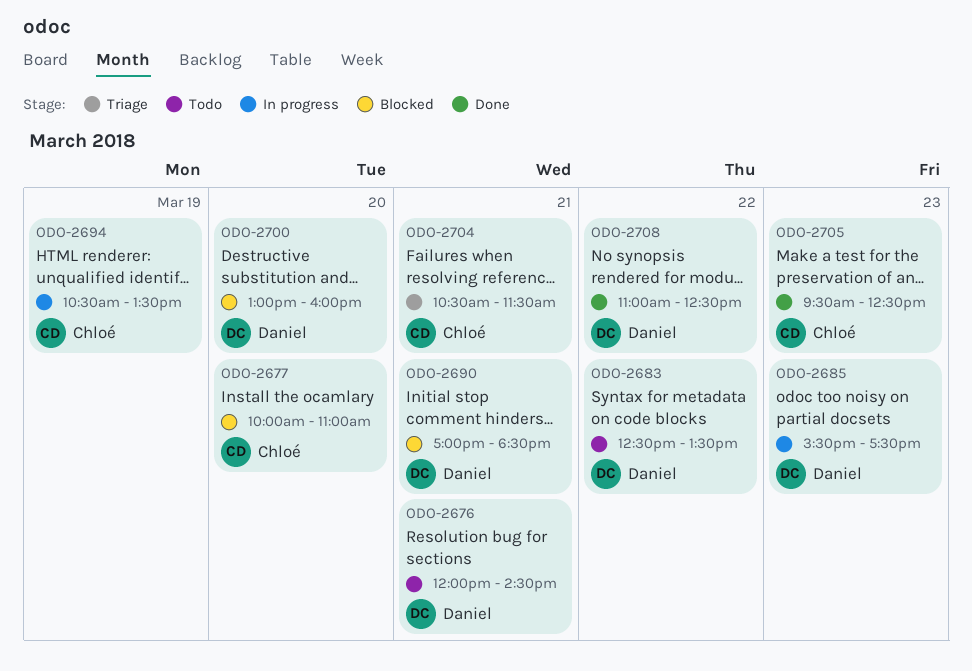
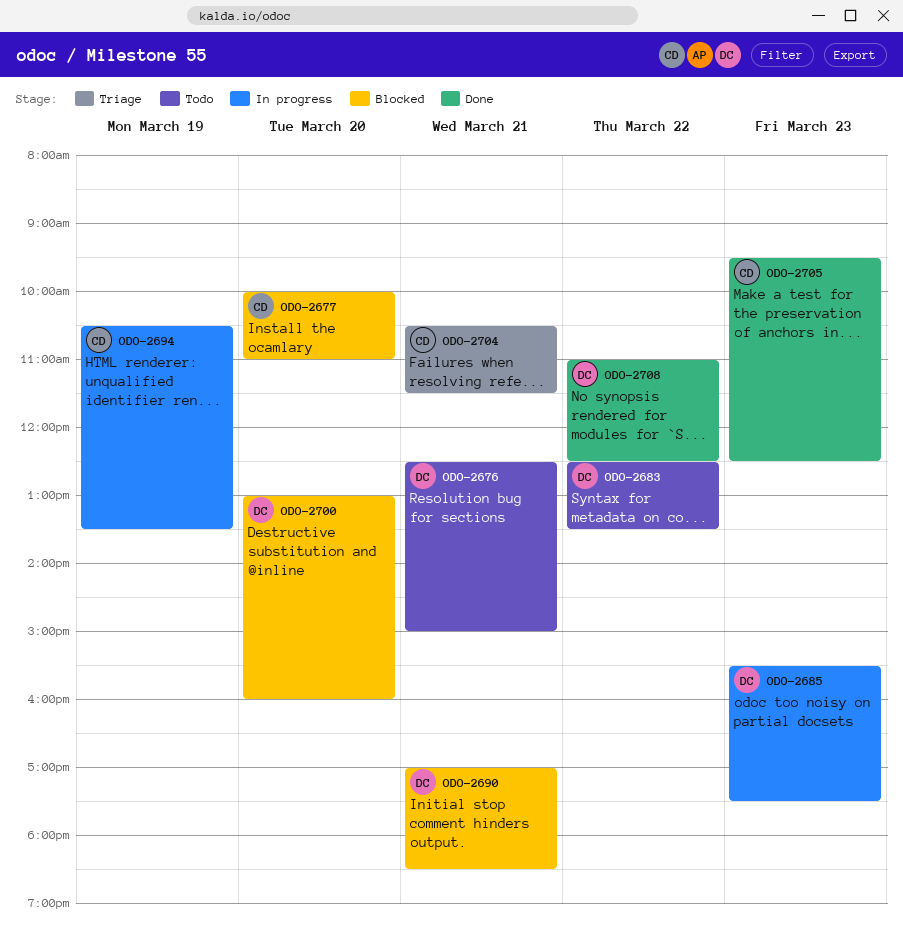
ODO-2676, begins: 12:00 -> 12:30
ODO-2676, ends: 14:30 -> 15:00

